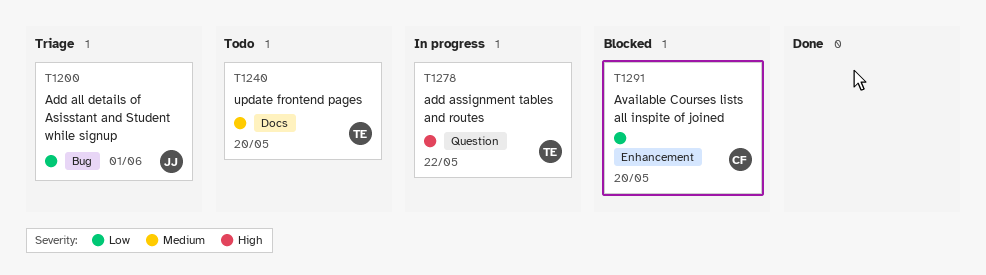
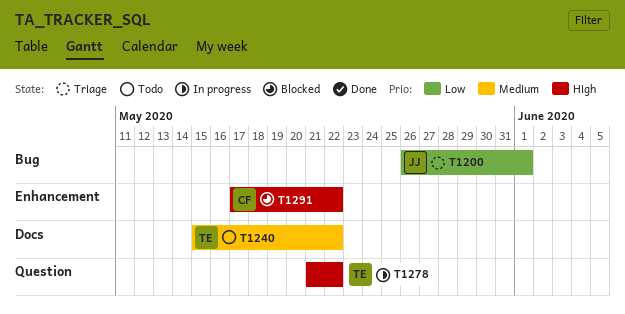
T1240, due: May 20 -> May 22
T1291, priority: Low -> High
T1291, due: May 20 -> May 22

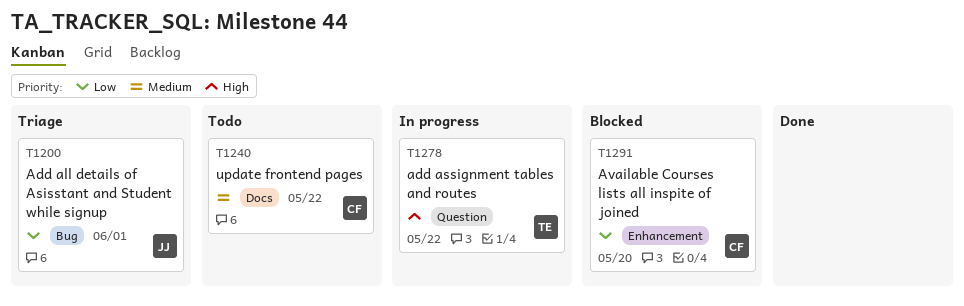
T1240, owner: TE -> CF
T1291, priority: High -> Low
T1291, due: May 22 -> May 20

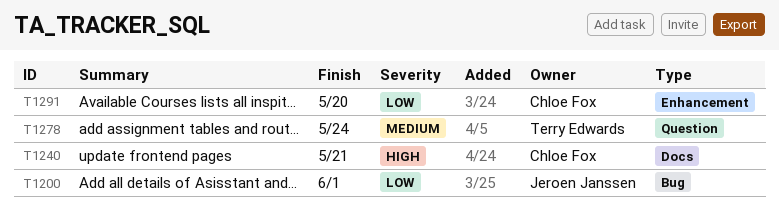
T1240, priority: Medium -> High
T1240, due: May 22 -> May 21
T1278, priority: High -> Medium
T1278, due: May 22 -> May 24

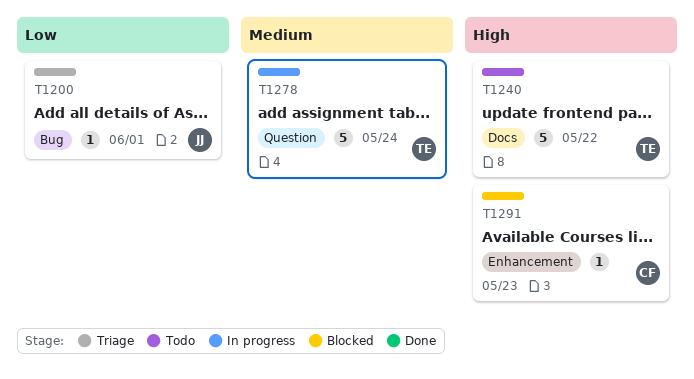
T1240, owner: Chloe Fox -> Terry Edwards
T1240, due: May 21 -> May 22
T1291, priority: Low -> High
T1291, due: May 20 -> May 23

